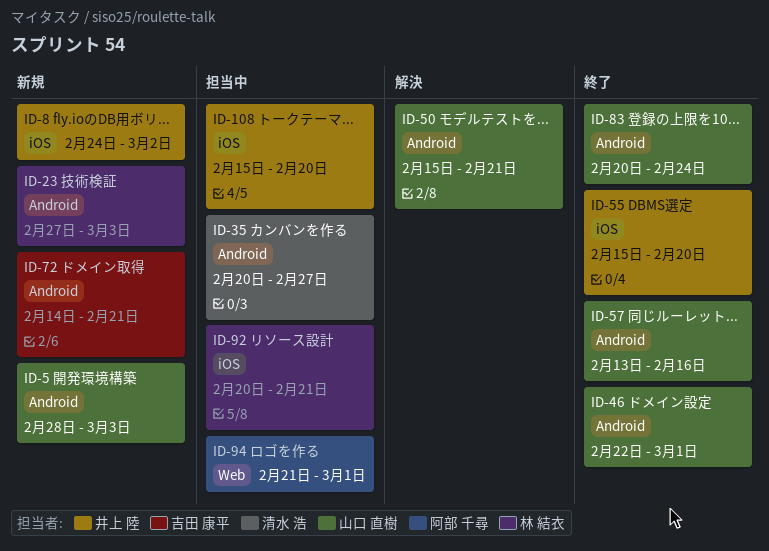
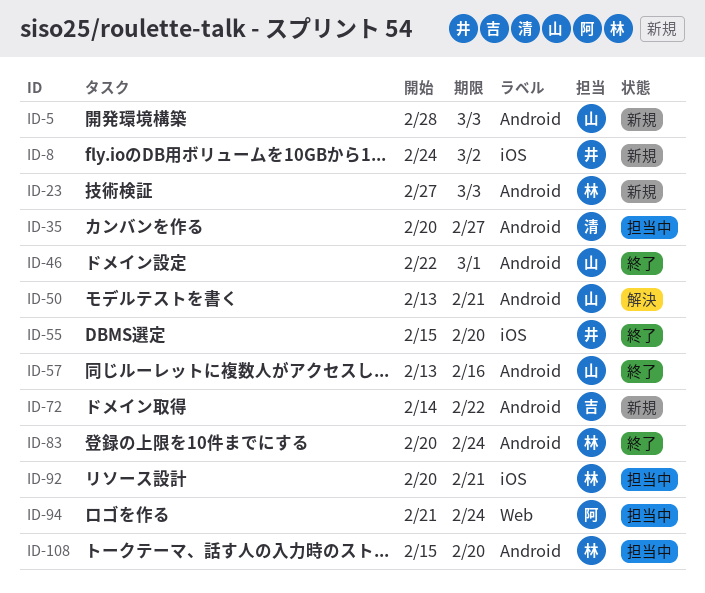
ID-50, start: Feb 15 -> Feb 13
ID-72, due: Feb 21 -> Feb 22
ID-83, owner: 山口 直樹 -> 林 結衣
ID-94, due: Mar 1 -> Feb 24
ID-108, owner: 井上 陸 -> 林 結衣
ID-108, label: iOS -> Android

